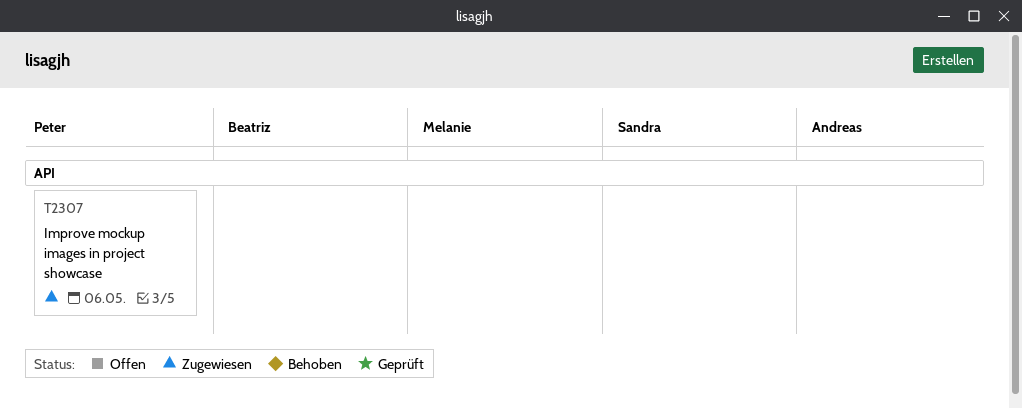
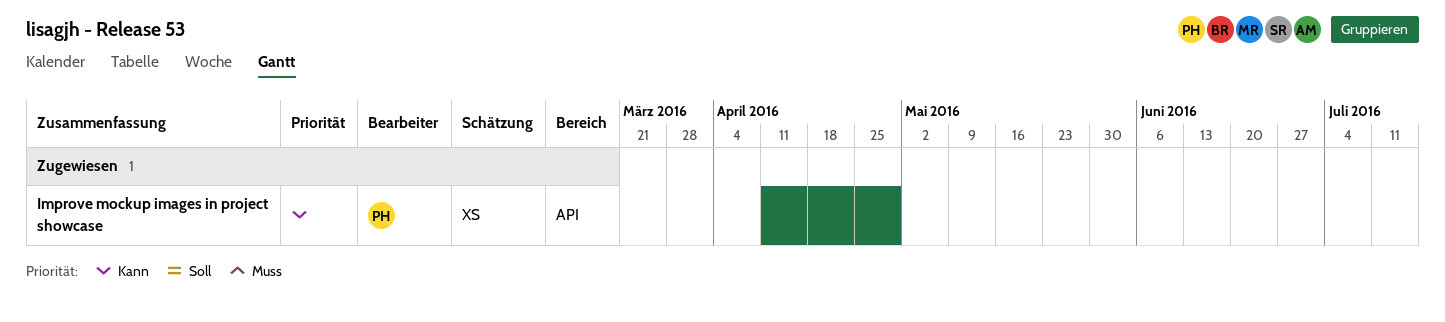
Improve mockup images in project showcase, due: May 6 -> Apr 29

